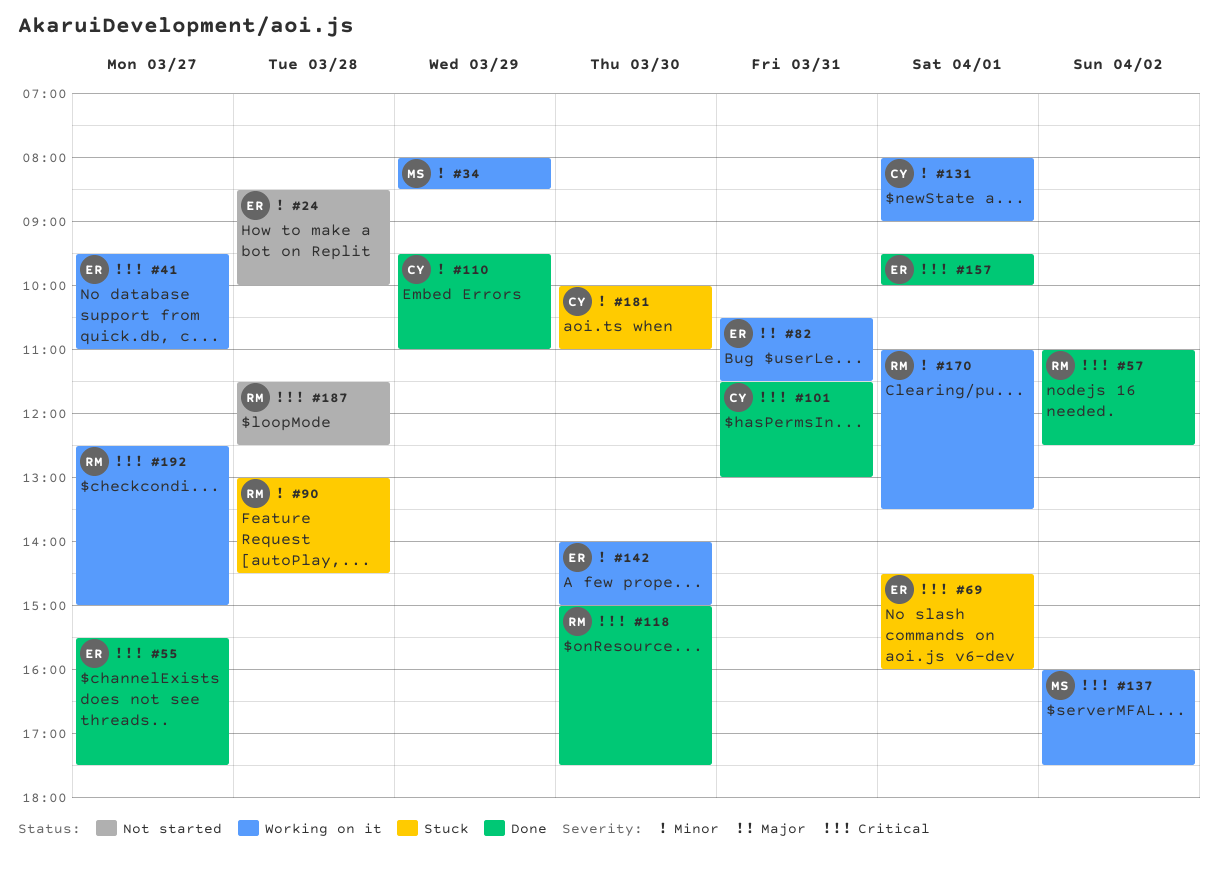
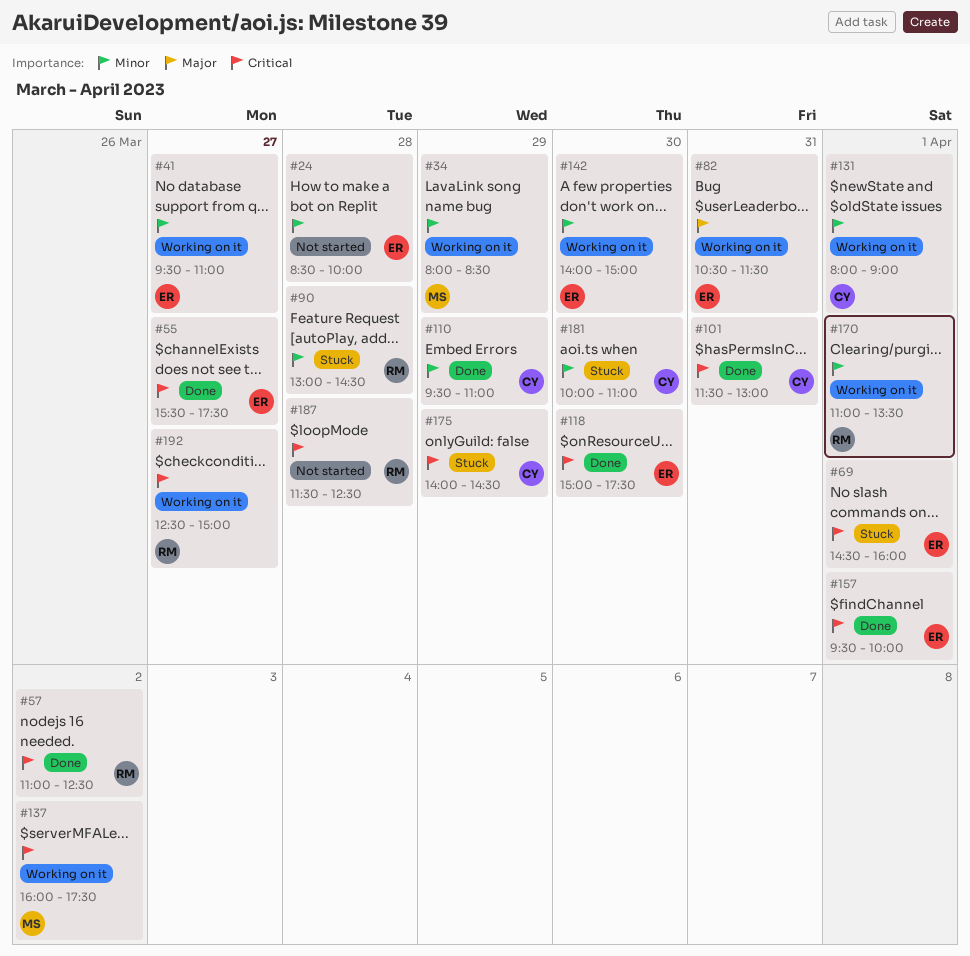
#41, priority: Critical -> Minor
#118, owner: RM -> ER
#175: none -> present

